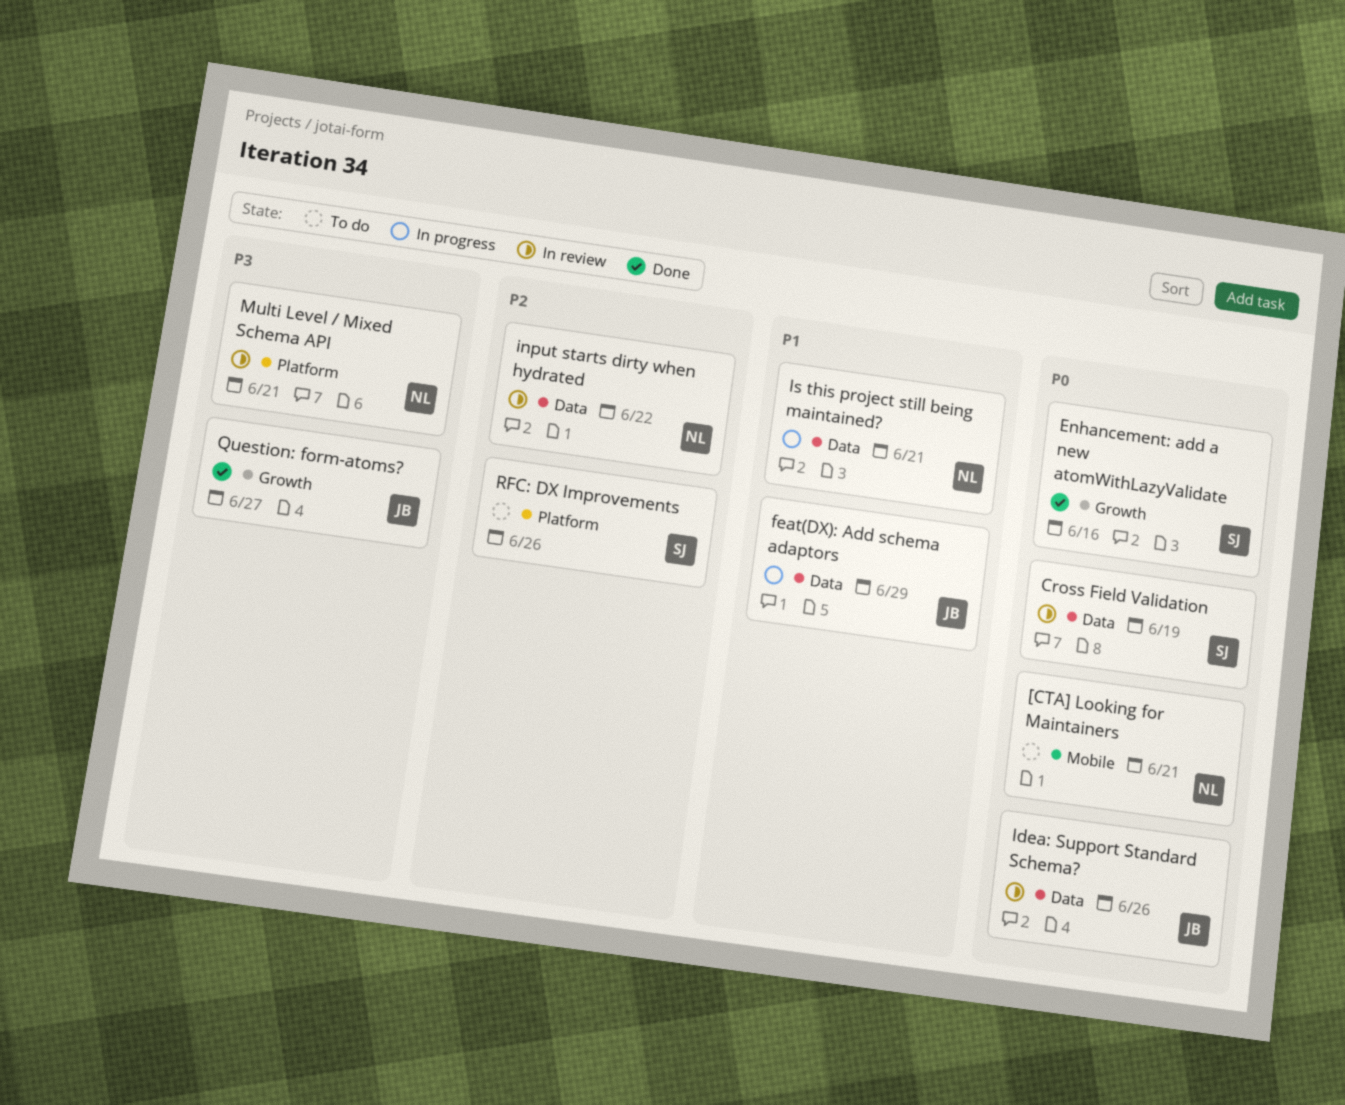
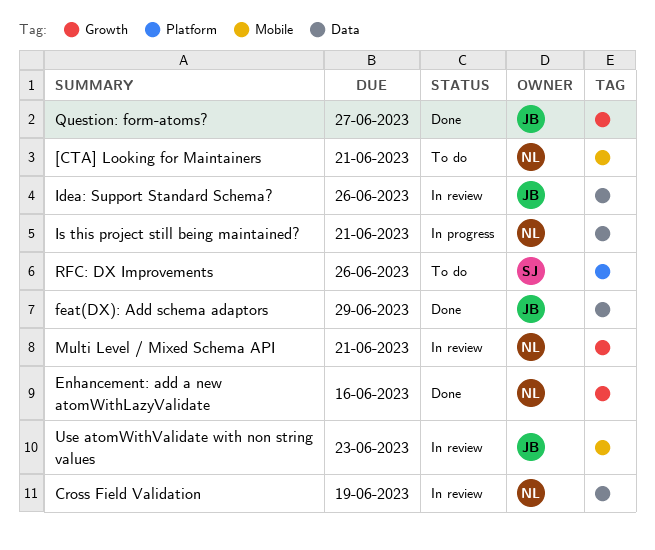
Cross Field Validation, owner: SJ -> NL
Enhancement: add a new atomWithLazyValidate, owner: SJ -> NL
feat(DX): Add schema adaptors, status: In progress -> Done
input starts dirty when hydrated: present -> none
Multi Level / Mixed Schema API, label: Platform -> Growth
Use atomWithValidate with non string values: none -> present

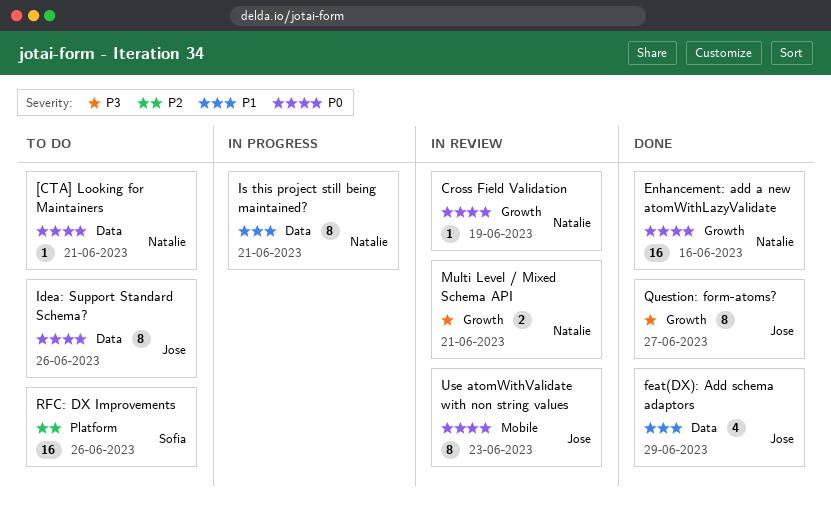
[CTA] Looking for Maintainers, label: Mobile -> Data
Cross Field Validation, label: Data -> Growth
Idea: Support Standard Schema?, status: In review -> To do

